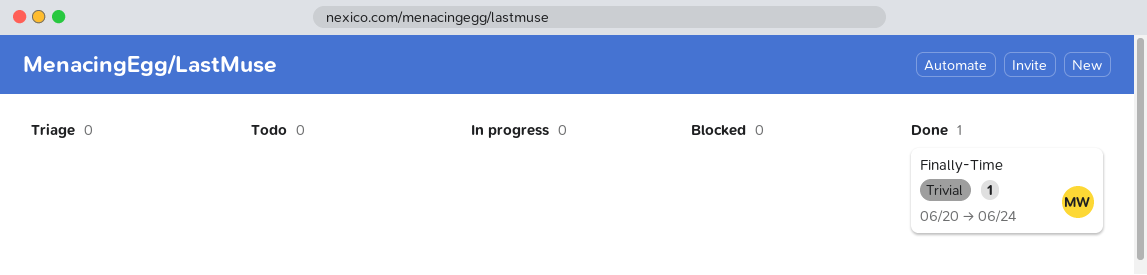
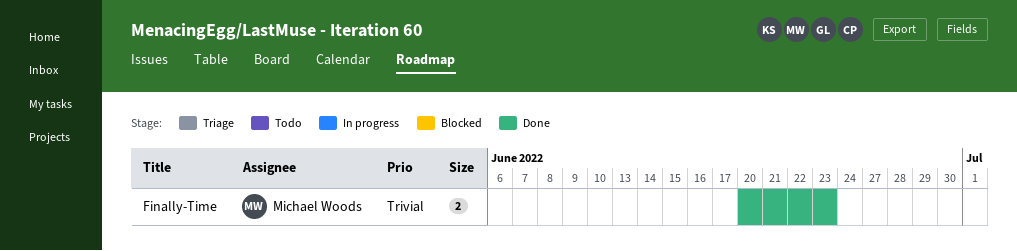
Finally-Time, estimate: 1 -> 2
Finally-Time, due: Jun 24 -> Jun 23

